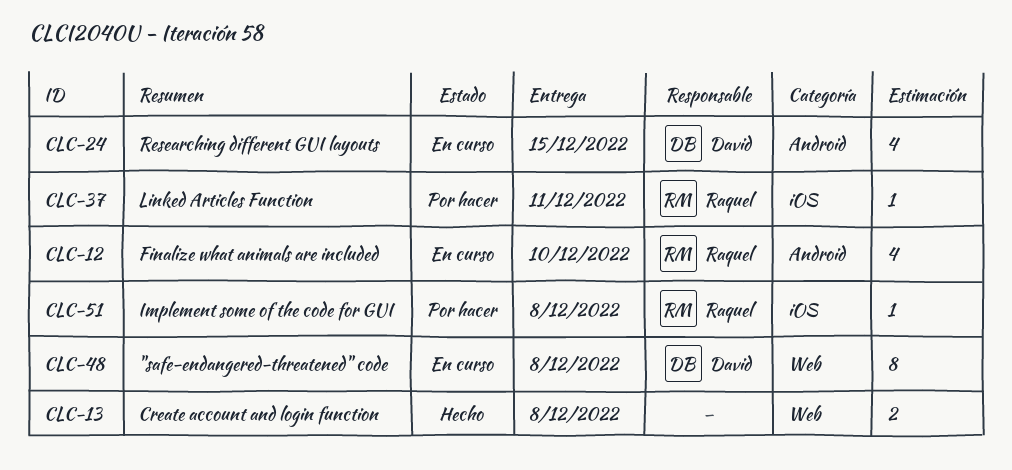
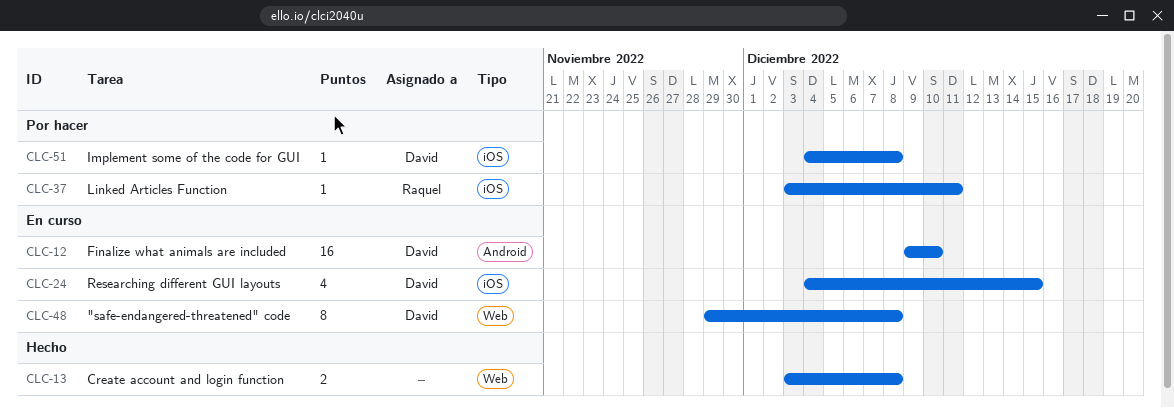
CLC-12, owner: Raquel -> David
CLC-12, estimate: 4 -> 16
CLC-24, label: Android -> iOS
CLC-51, owner: Raquel -> David

